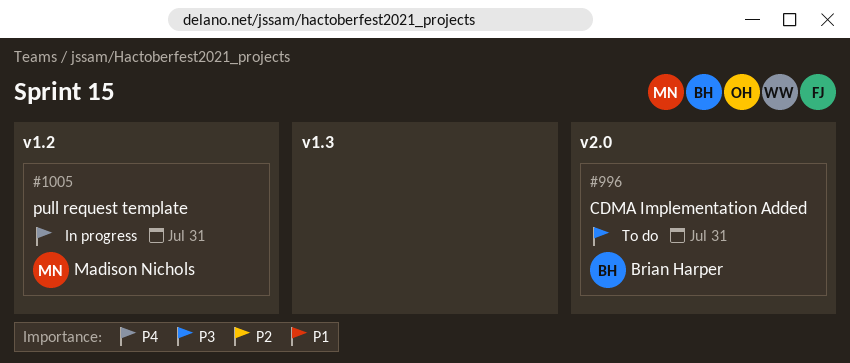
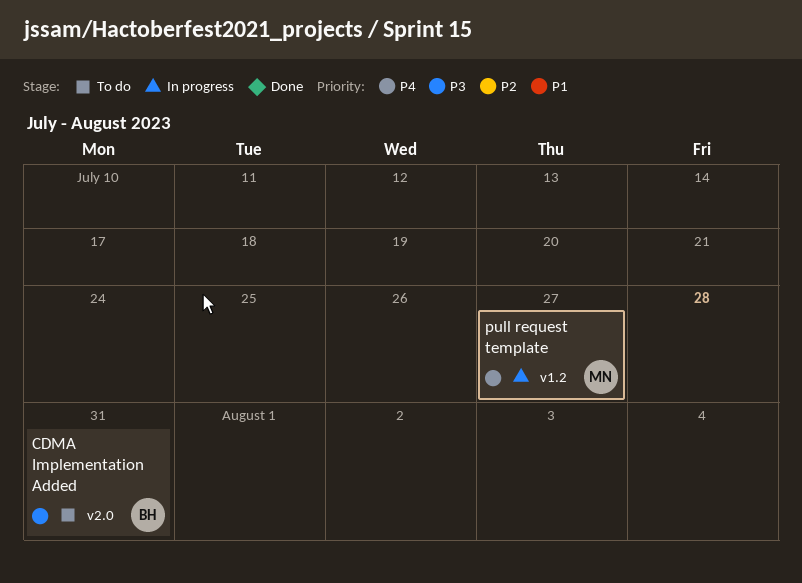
pull request template, due: Jul 31 -> Jul 27

